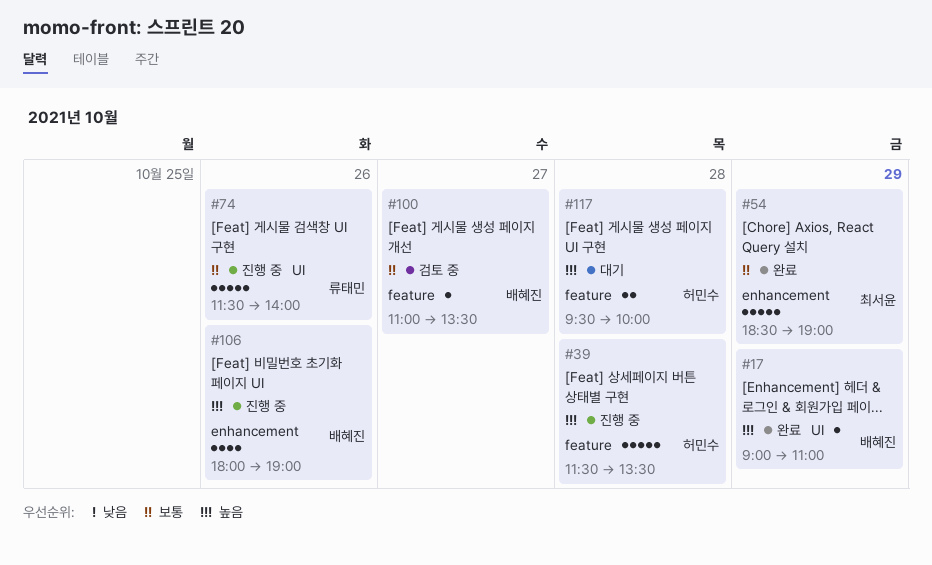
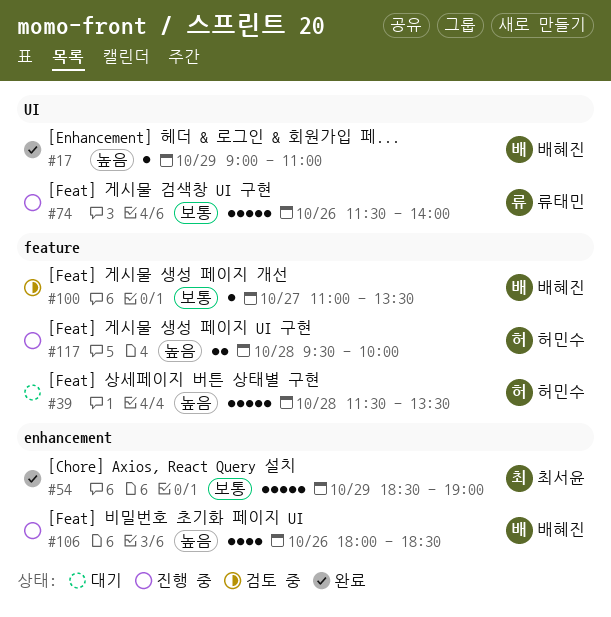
#39, status: 진행 중 -> 대기
#106, ends: 19:00 -> 18:30
#117, status: 대기 -> 진행 중

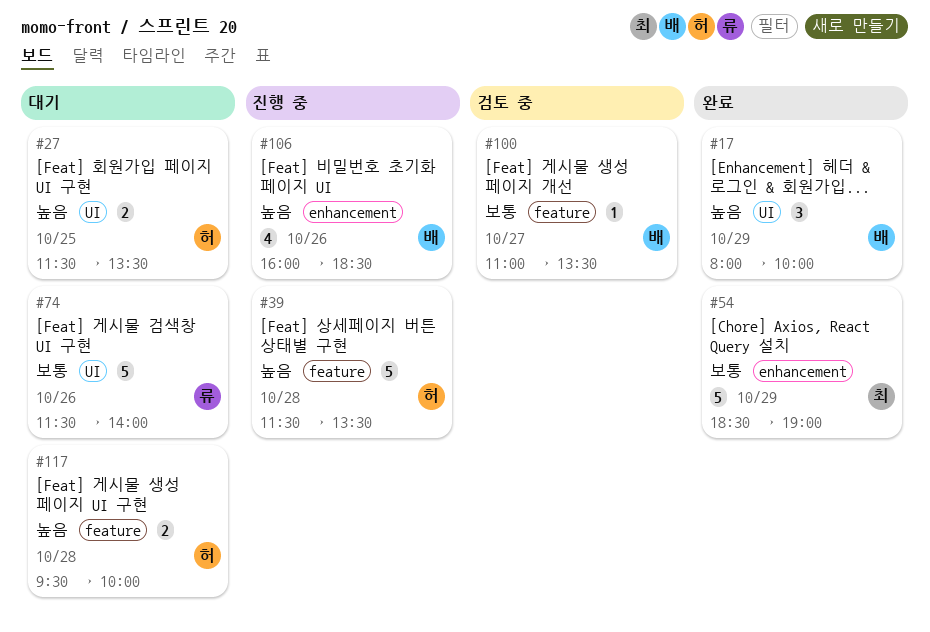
#17, estimate: 1 -> 3
#17, begins: 09:00 -> 08:00
#17, ends: 11:00 -> 10:00
#27: none -> present
#39, status: 대기 -> 진행 중
#74, status: 진행 중 -> 대기
#106, begins: 18:00 -> 16:00
#117, status: 진행 중 -> 대기

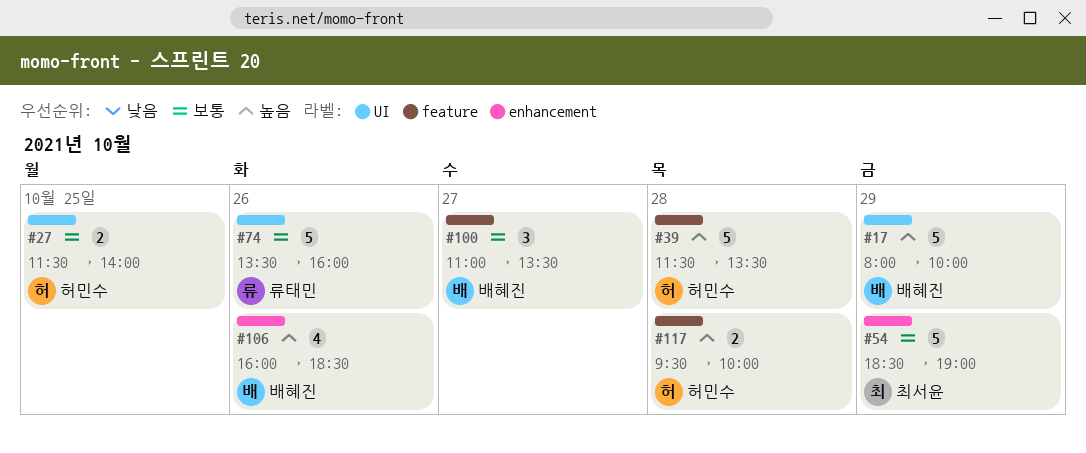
#17, estimate: 3 -> 5
#27, priority: 높음 -> 보통
#27, ends: 13:30 -> 14:00
#74, begins: 11:30 -> 13:30
#74, ends: 14:00 -> 16:00
#100, estimate: 1 -> 3

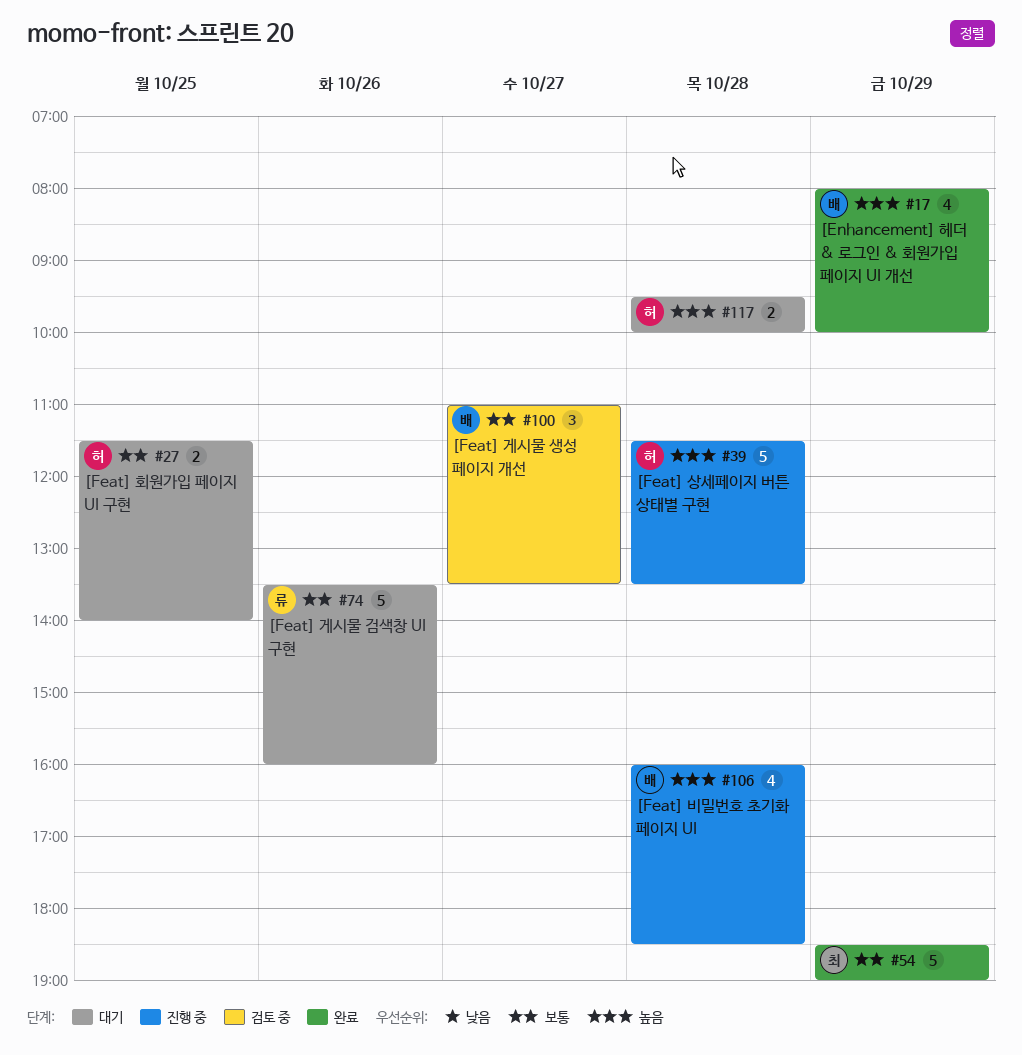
#17, estimate: 5 -> 4
#106, day: Oct 26 -> Oct 28

